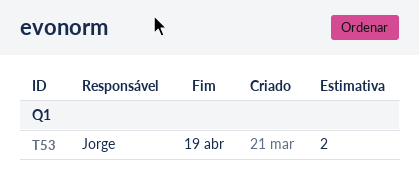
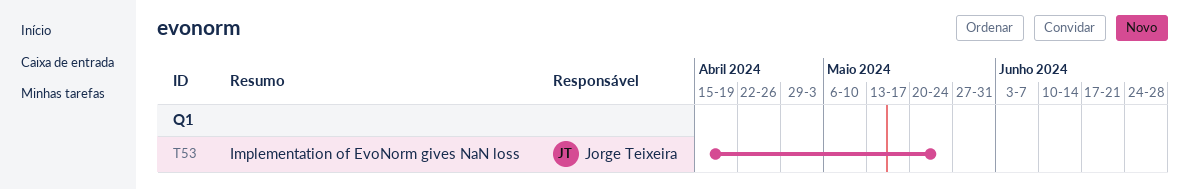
T53, due: Apr 19 -> May 24

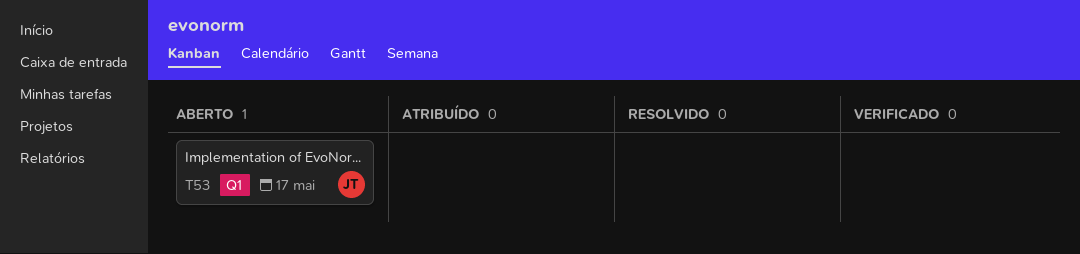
T53, due: May 24 -> May 17

